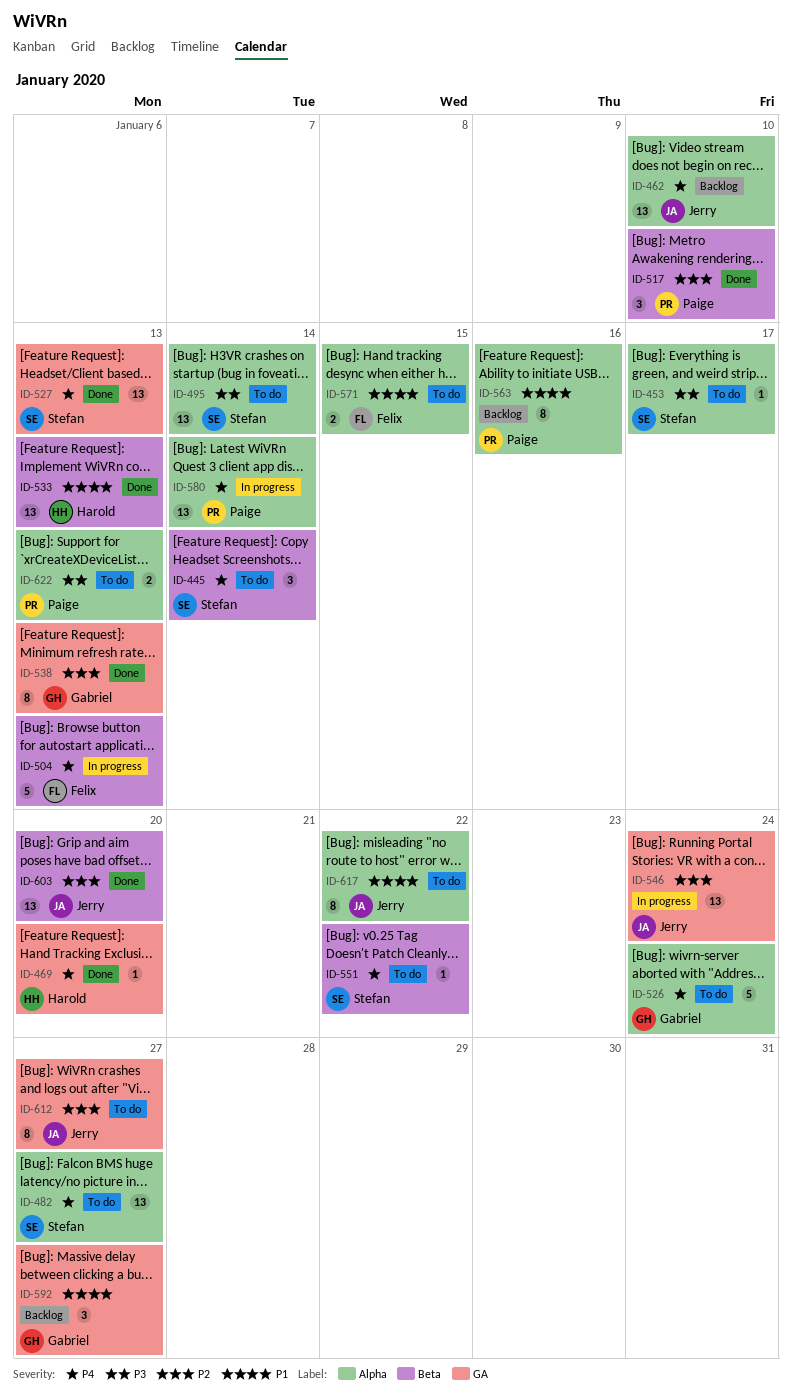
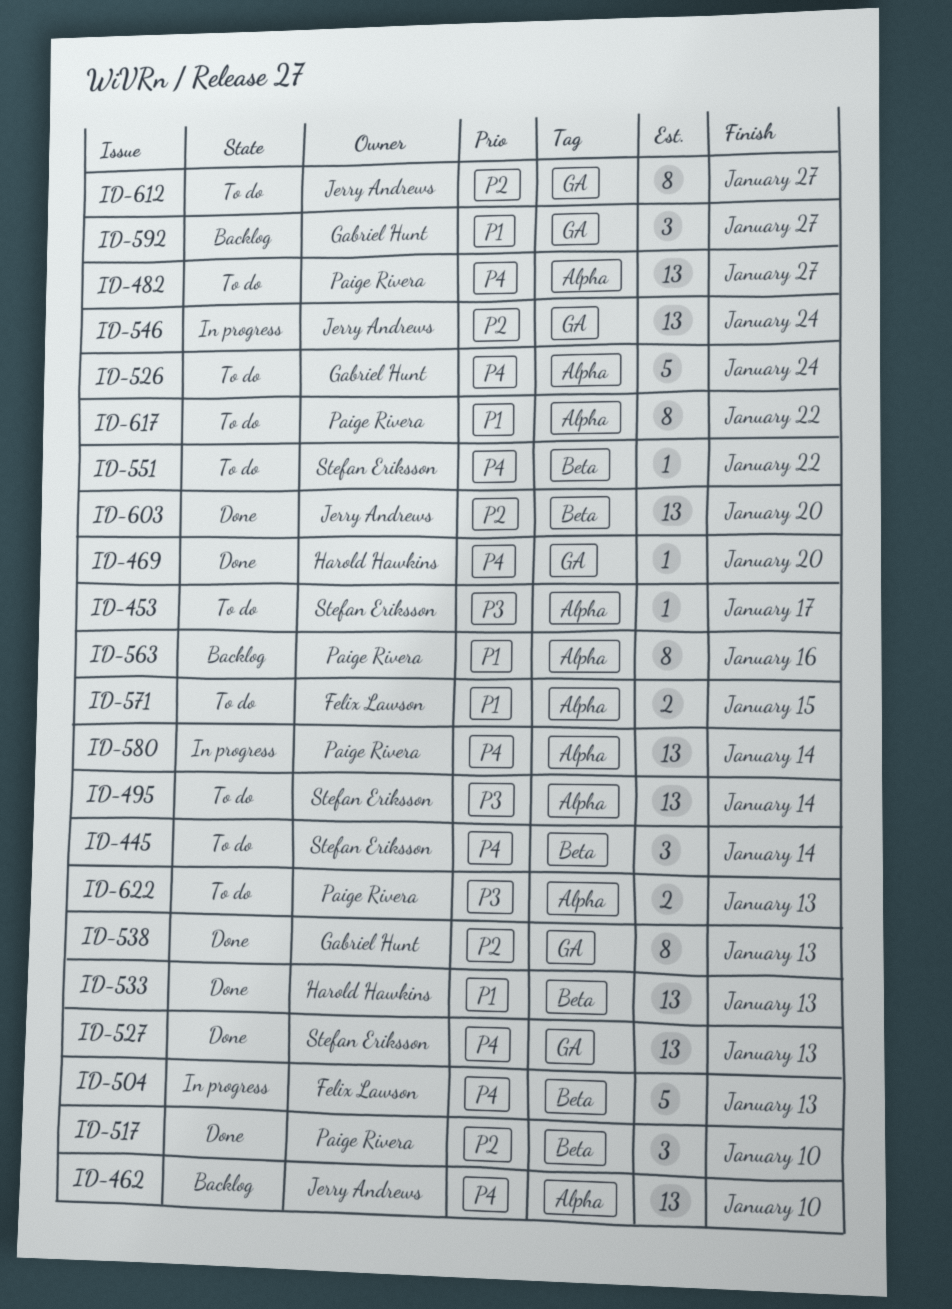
ID-482, owner: Stefan Eriksson -> Paige Rivera
ID-617, owner: Jerry Andrews -> Paige Rivera

